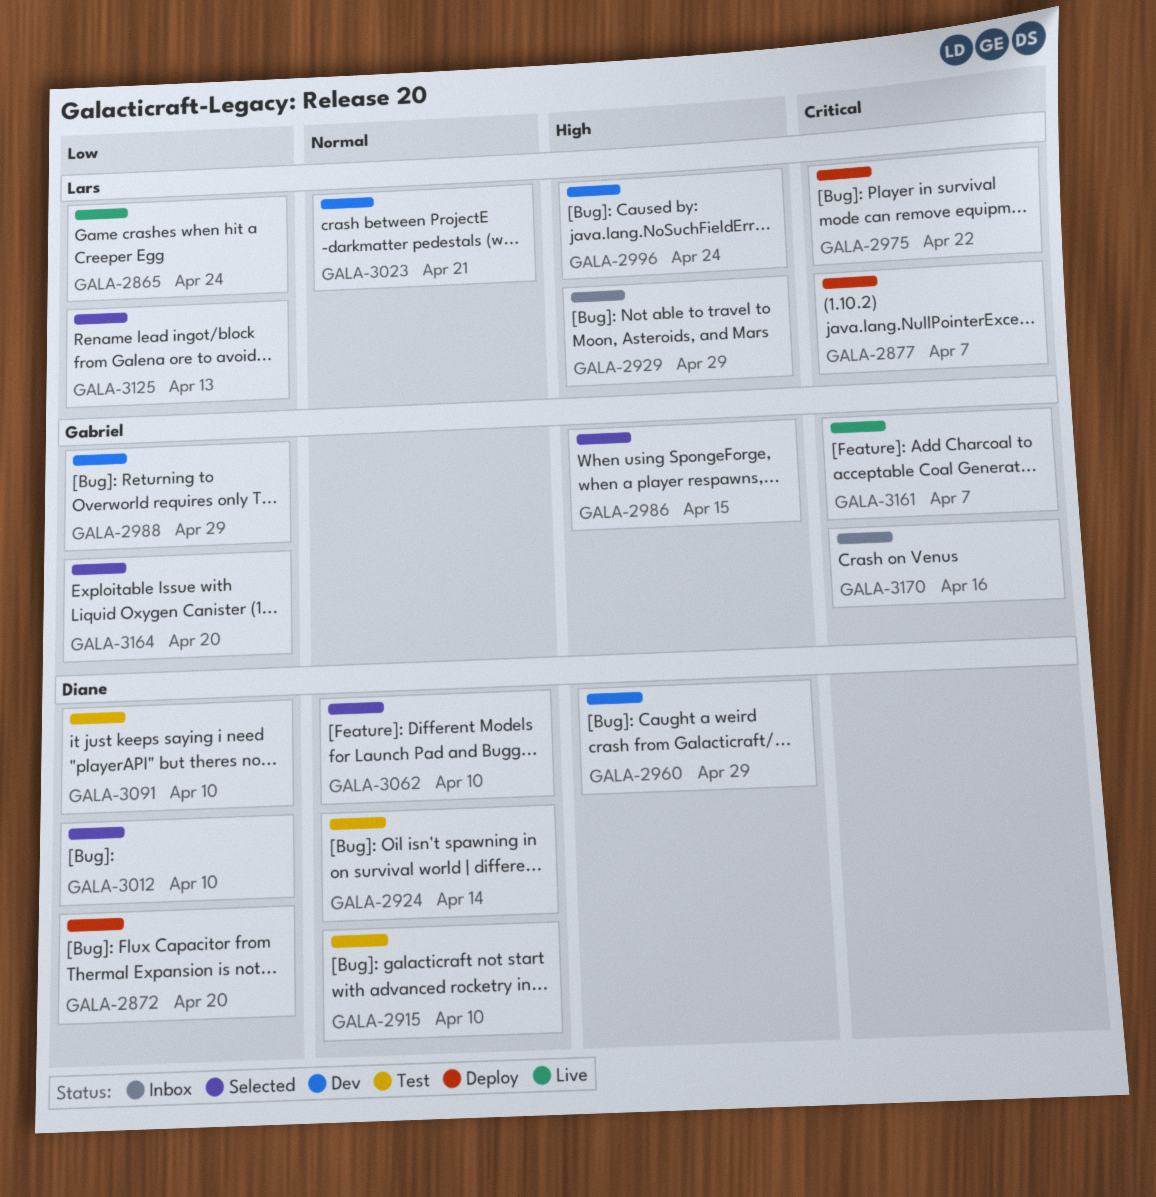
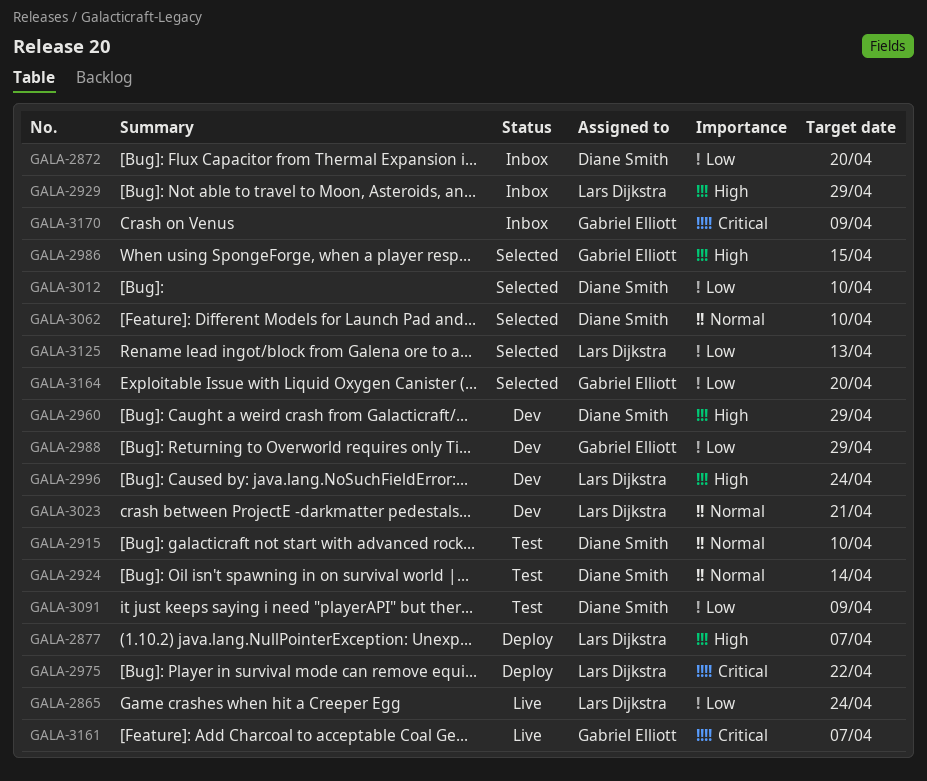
GALA-2872, status: Deploy -> Inbox
GALA-2877, priority: Critical -> High
GALA-3091, due: Apr 10 -> Apr 9
GALA-3170, due: Apr 16 -> Apr 9

